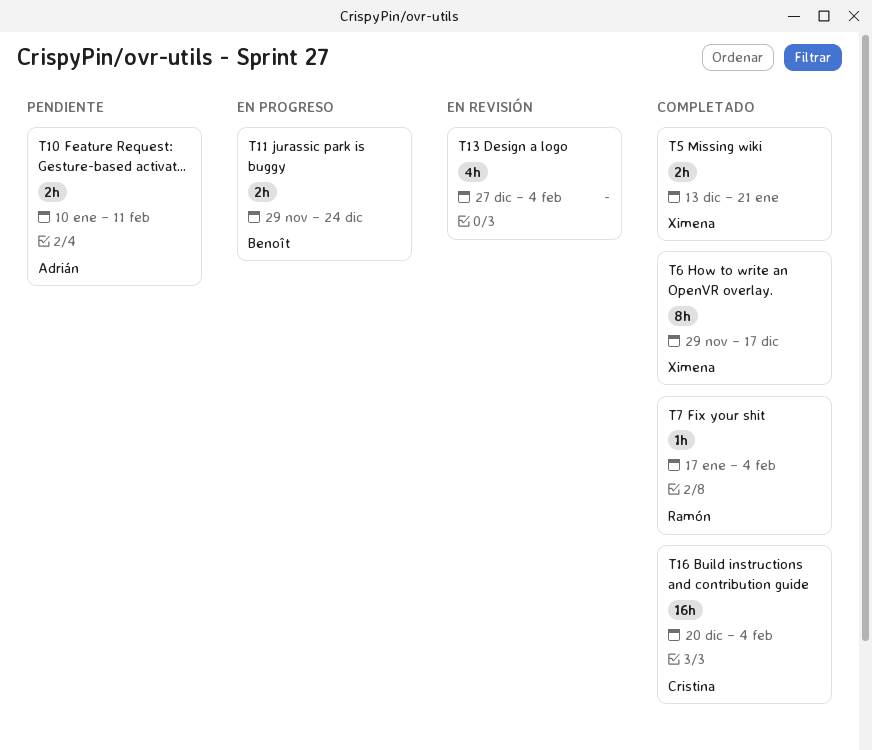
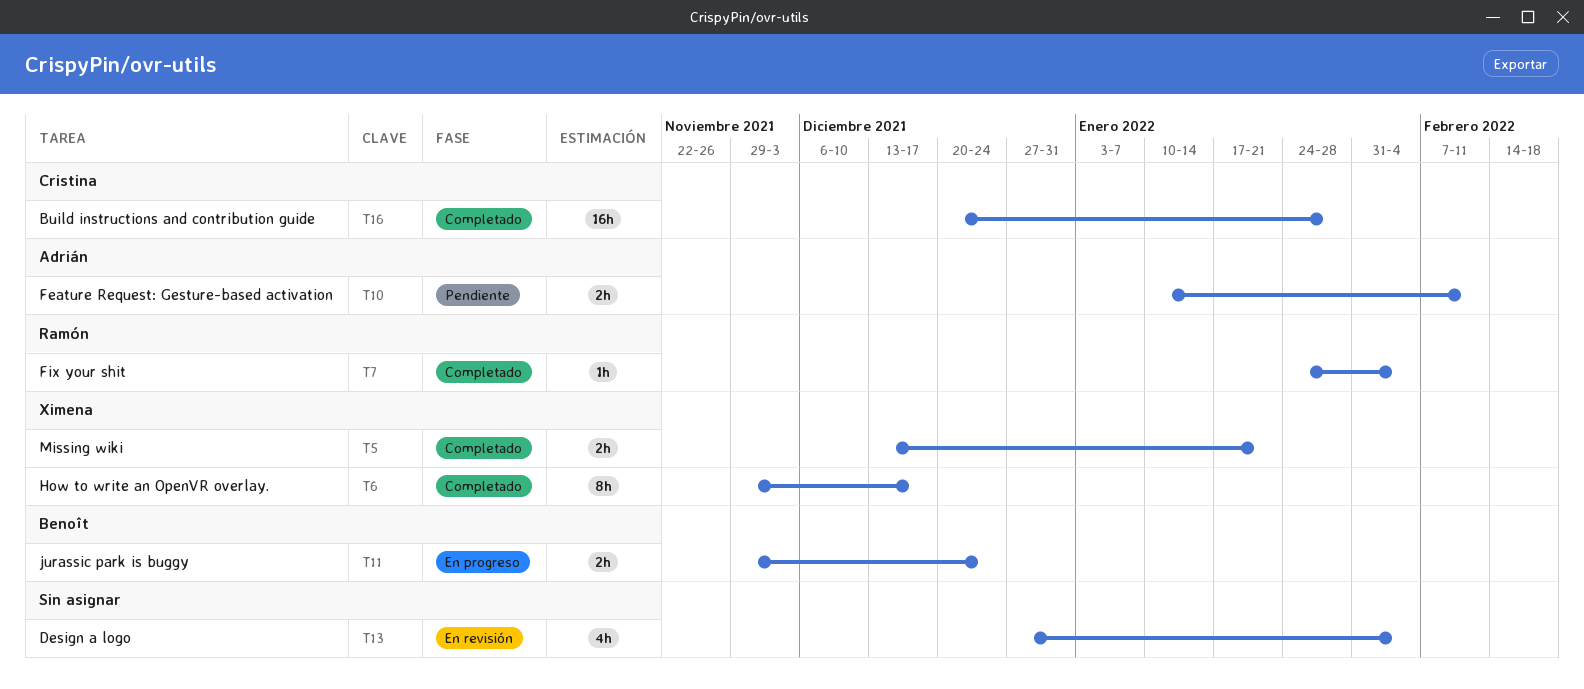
T7, start: Jan 17 -> Jan 24
T16, due: Feb 4 -> Jan 28

